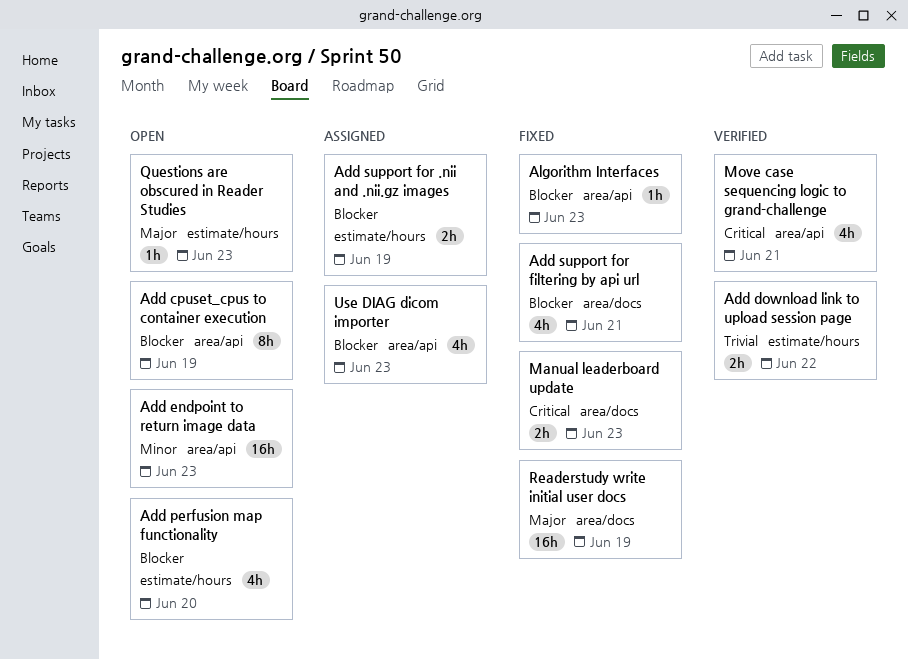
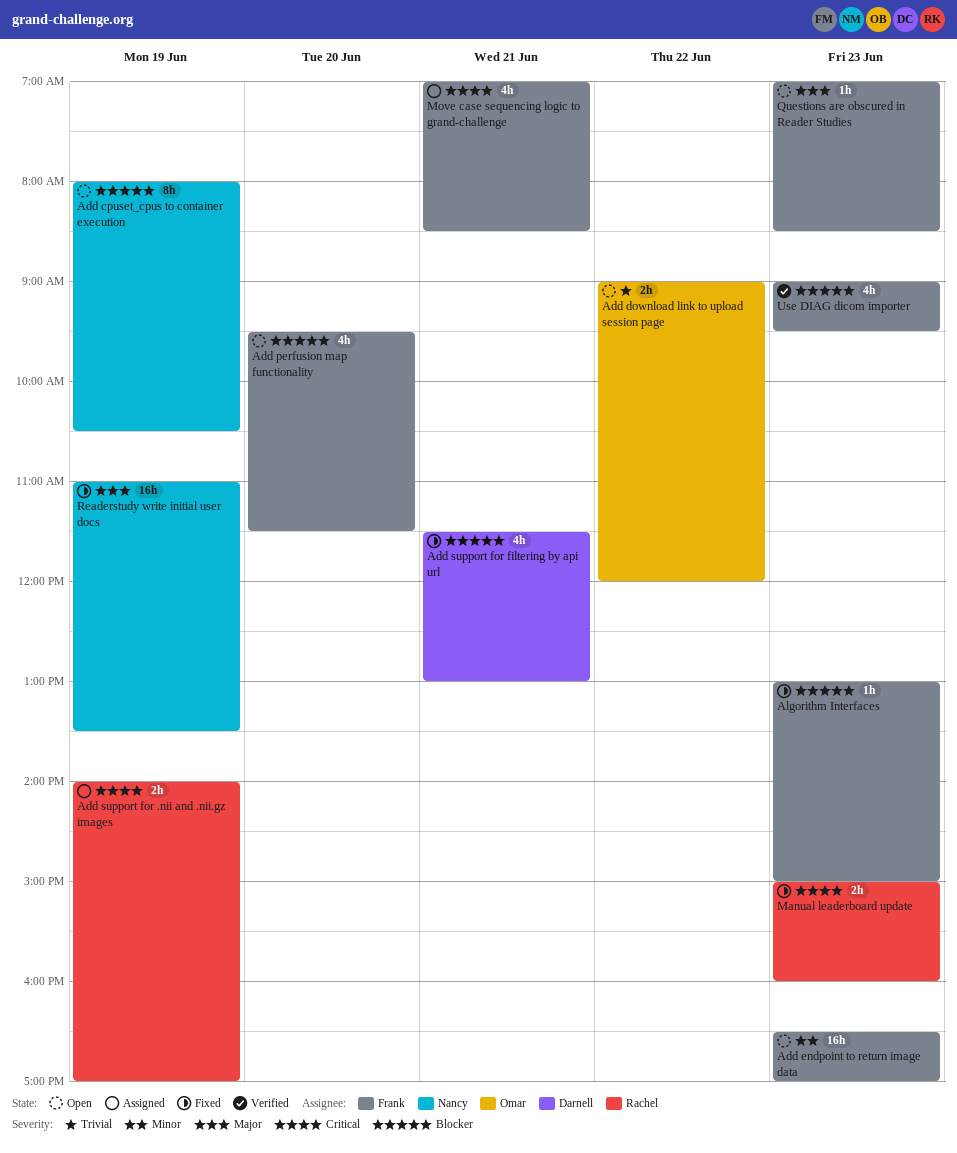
Add download link to upload session page, status: Verified -> Open
Add support for .nii and .nii.gz images, priority: Blocker -> Critical
Move case sequencing logic to grand-challenge, status: Verified -> Assigned
Use DIAG dicom importer, status: Assigned -> Verified

